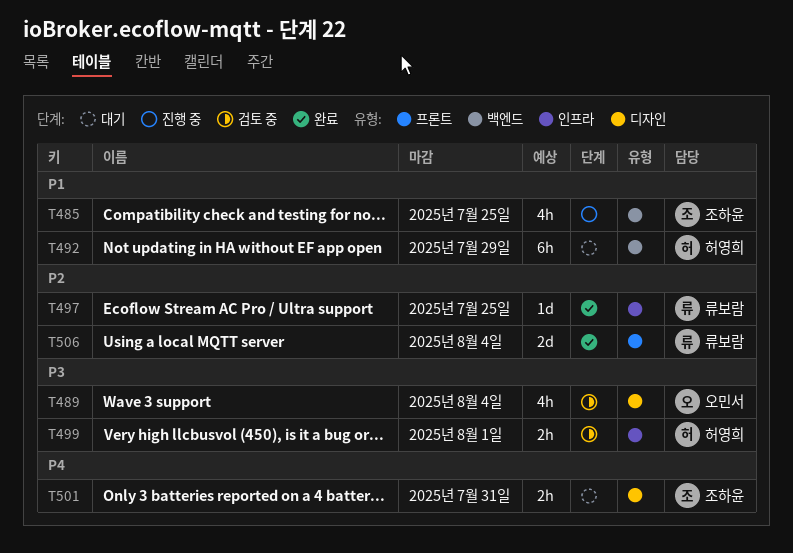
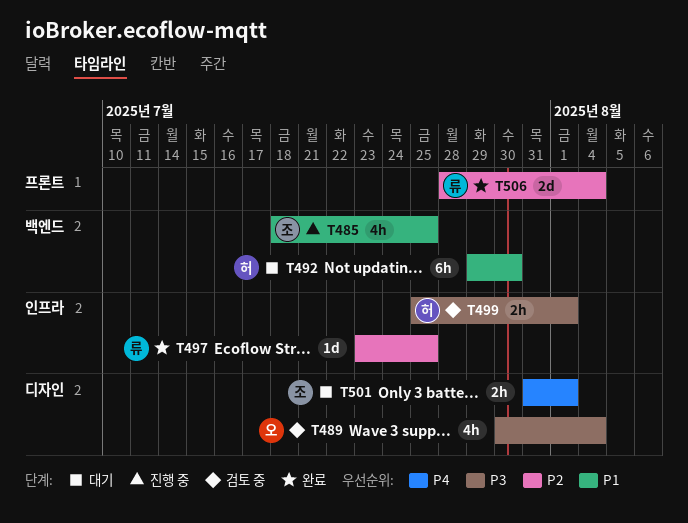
T492, due: Jul 29 -> Jul 30
T501, due: Jul 31 -> Aug 1

